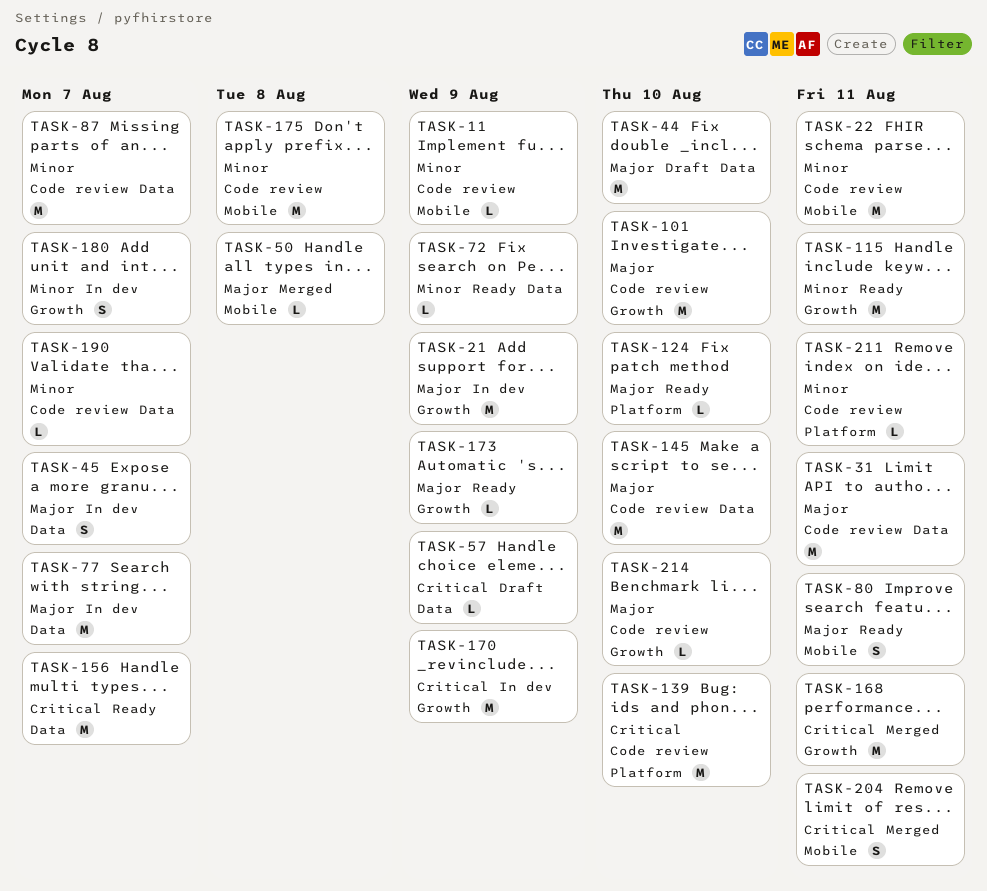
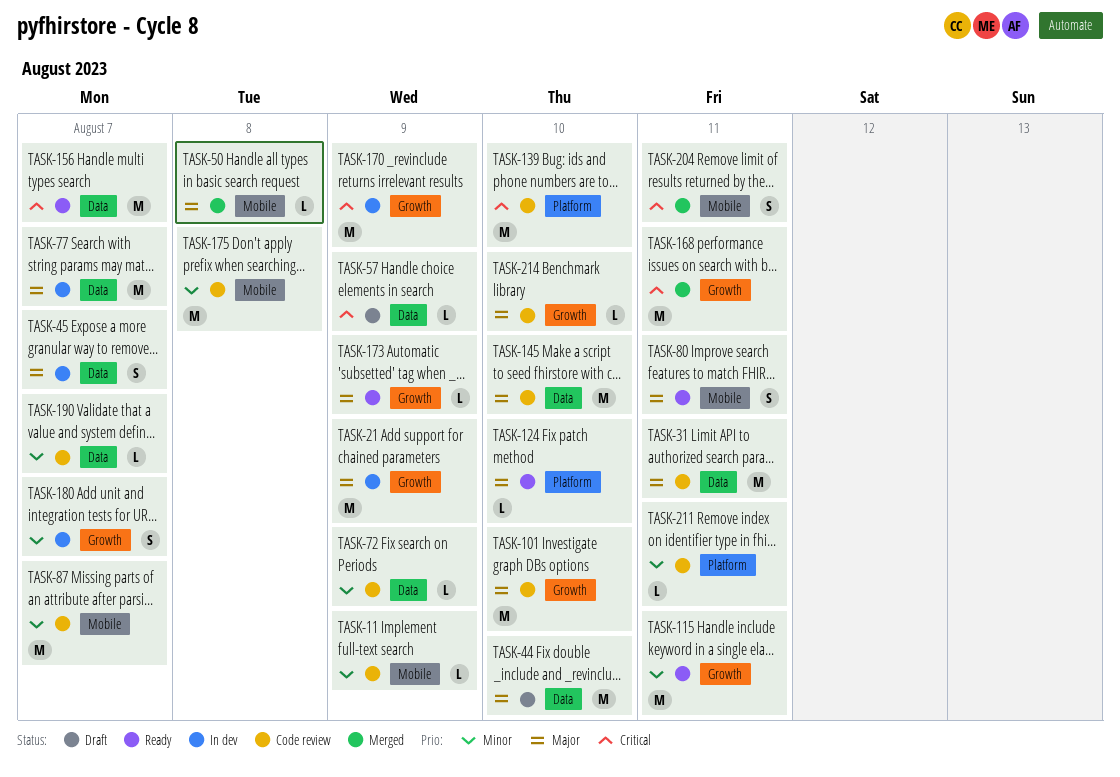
TASK-22: present -> none
TASK-72, status: Ready -> Code review
TASK-87, label: Data -> Mobile

